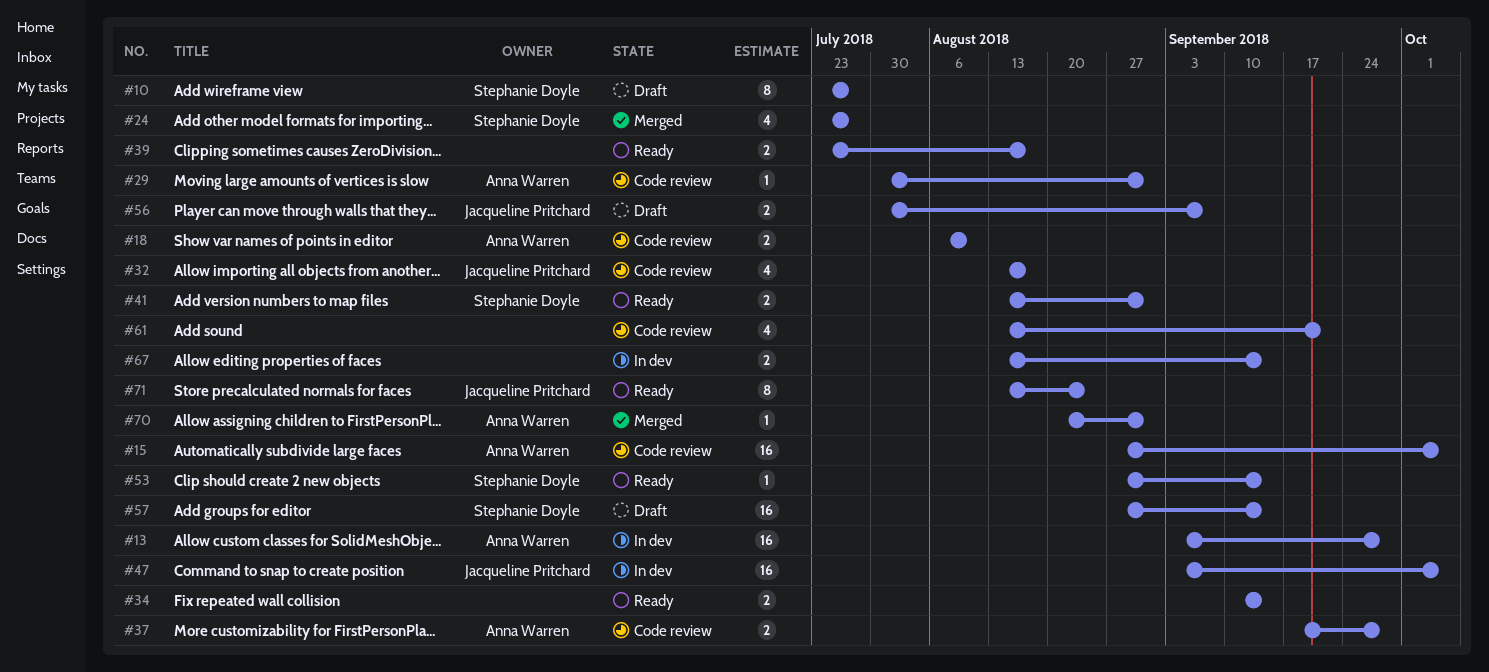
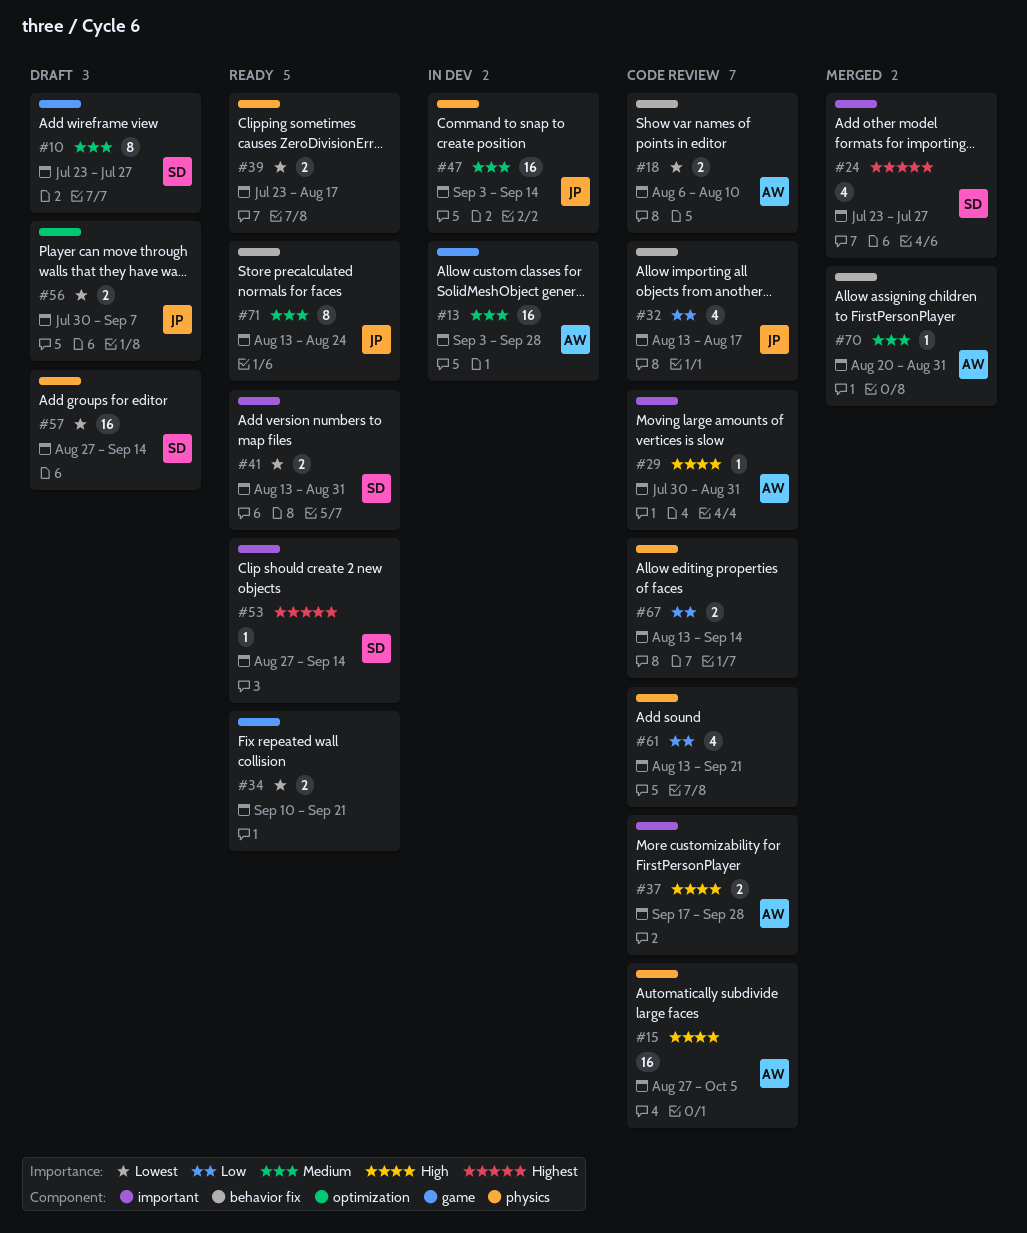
#34, due: Sep 14 -> Sep 21
#47, due: Oct 5 -> Sep 14
#67, status: In dev -> Code review

